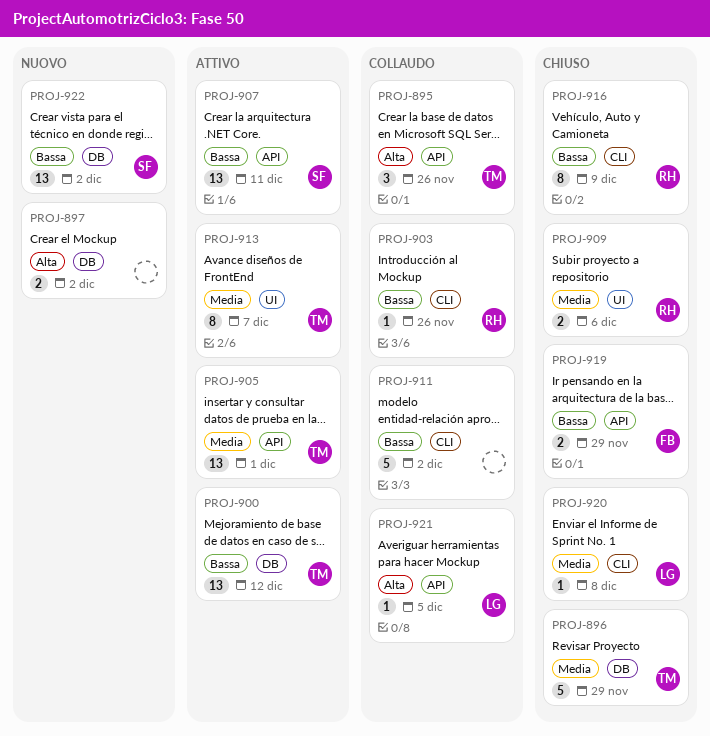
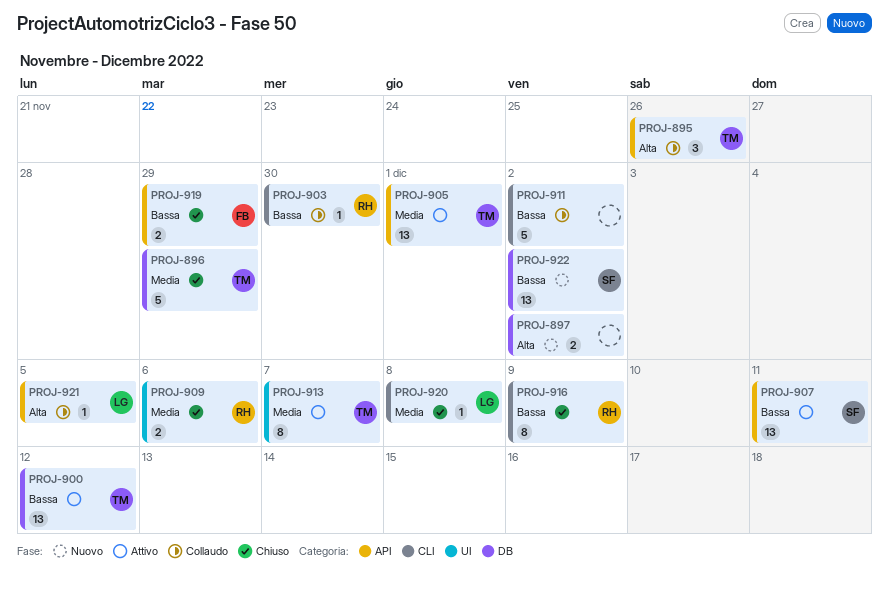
PROJ-903, due: Nov 26 -> Nov 30

